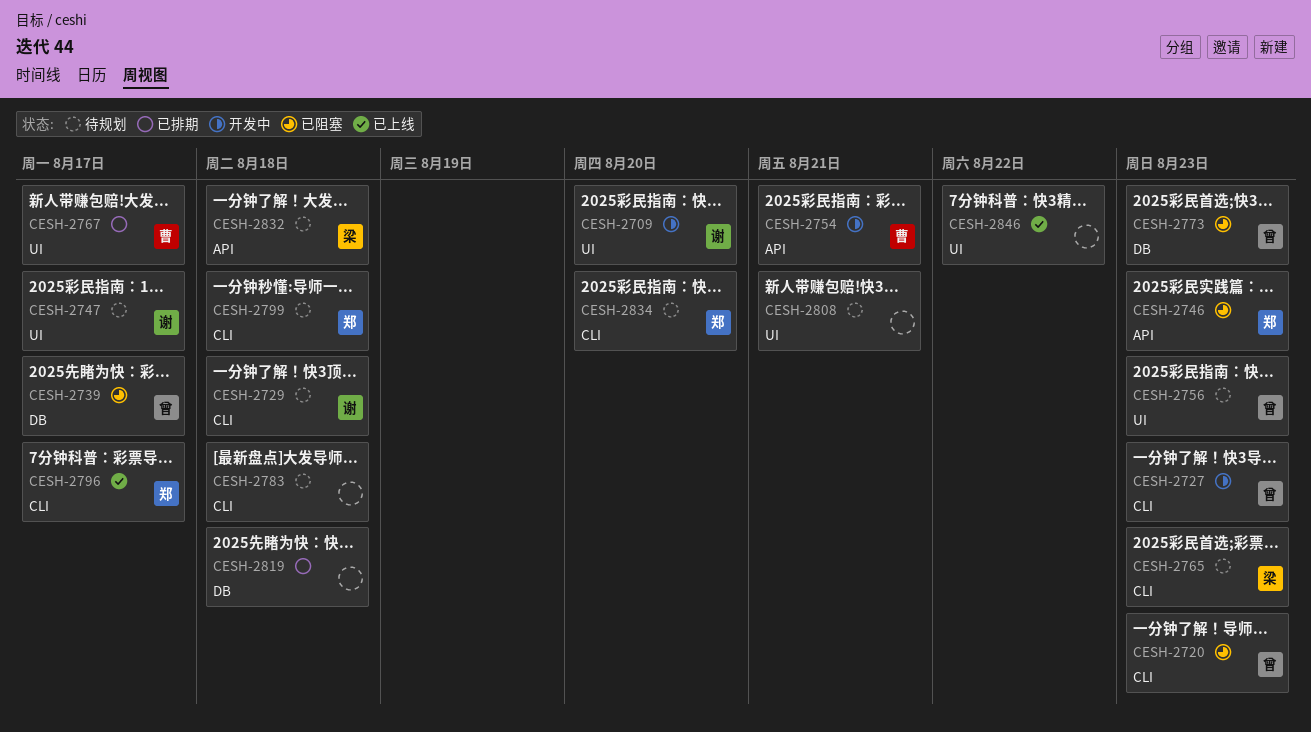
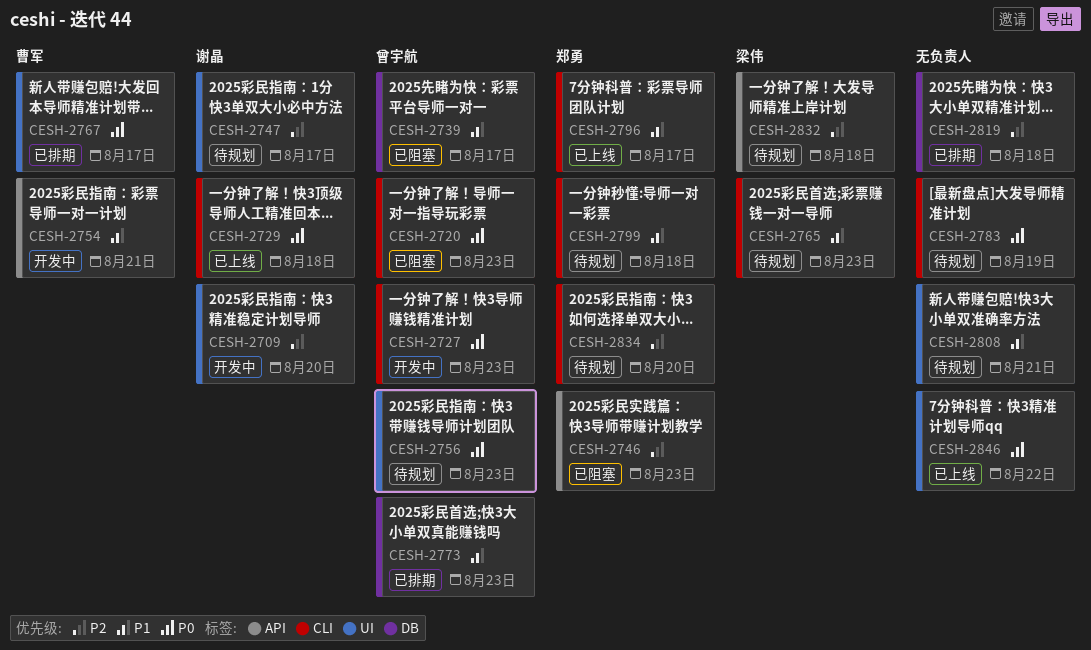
CESH-2729, status: 待规划 -> 已上线
CESH-2773, status: 已阻塞 -> 已排期
CESH-2783, due: Aug 18 -> Aug 19

